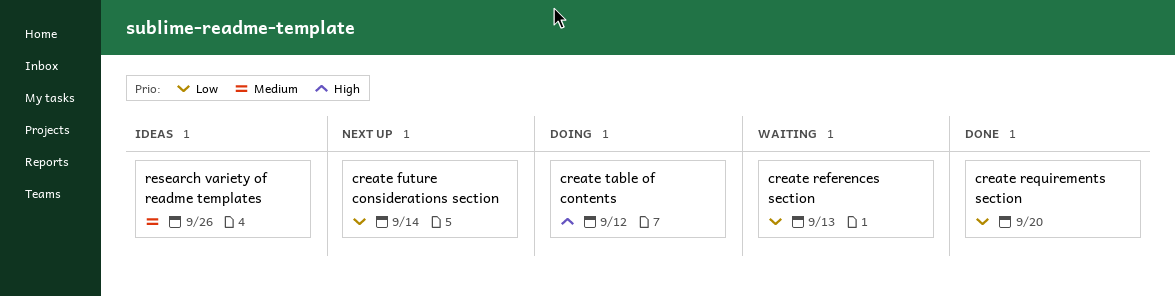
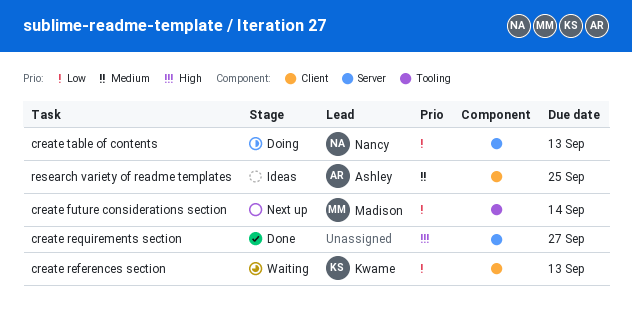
create requirements section, priority: Low -> High
create requirements section, due: Sep 20 -> Sep 27
create table of contents, priority: High -> Low
create table of contents, due: Sep 12 -> Sep 13
research variety of readme templates, due: Sep 26 -> Sep 25

